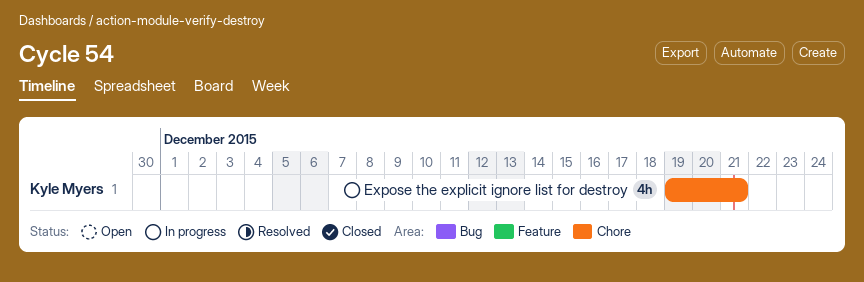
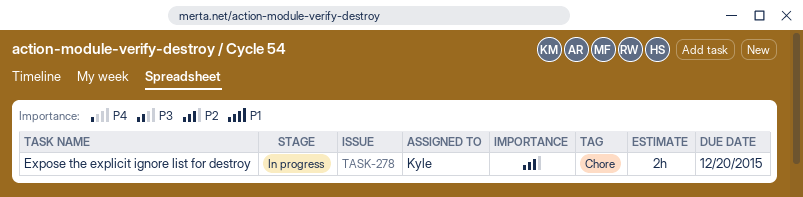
Expose the explicit ignore list for destroy, estimate: 4h -> 2h
Expose the explicit ignore list for destroy, due: Dec 21 -> Dec 20

